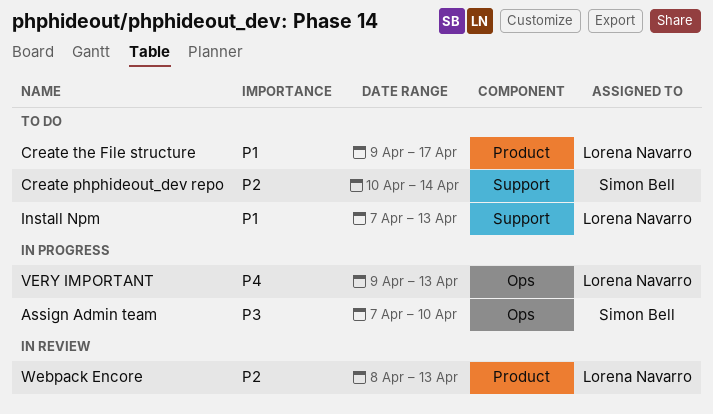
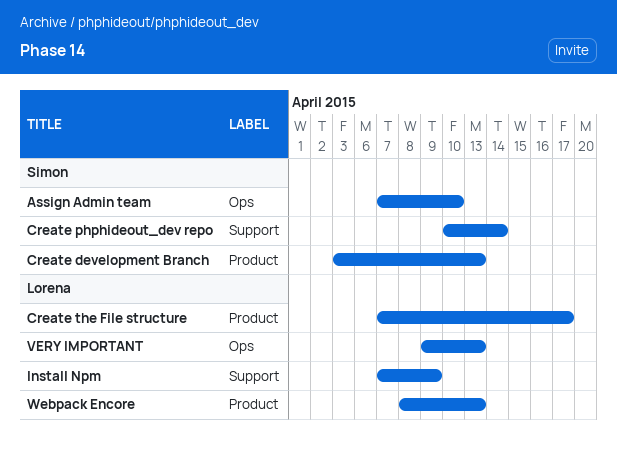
Create development Branch: none -> present
Create the File structure, start: Apr 9 -> Apr 7
Install Npm, due: Apr 13 -> Apr 9

